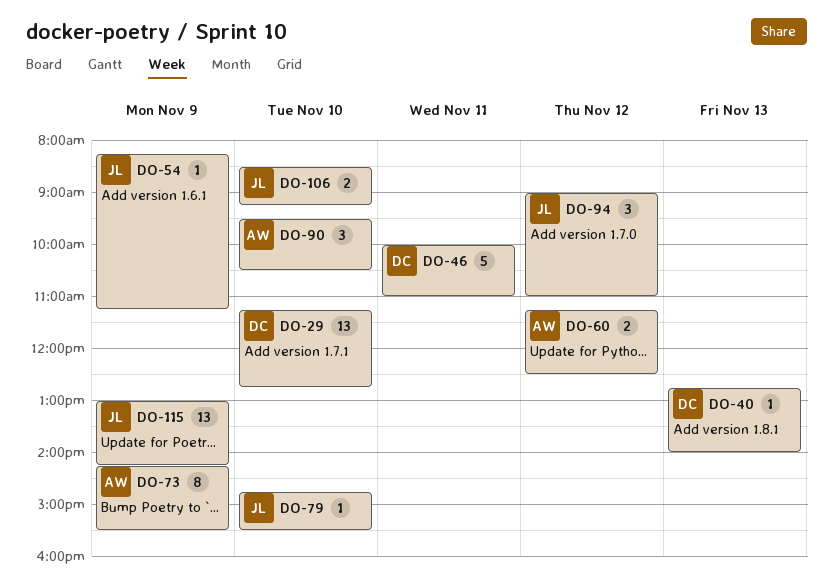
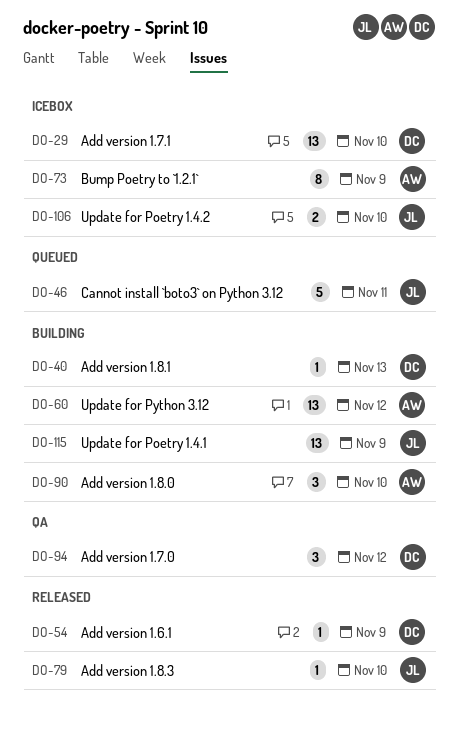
DO-46, owner: DC -> JL
DO-54, owner: JL -> DC
DO-60, estimate: 2 -> 13
DO-94, owner: JL -> DC

